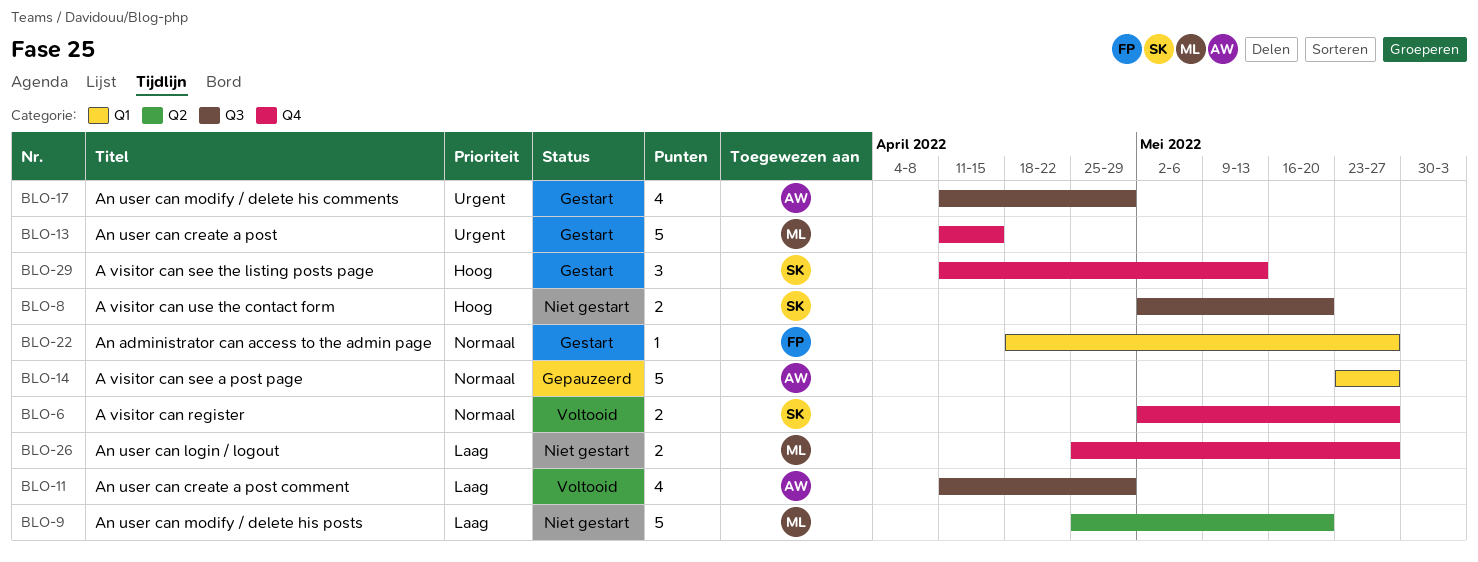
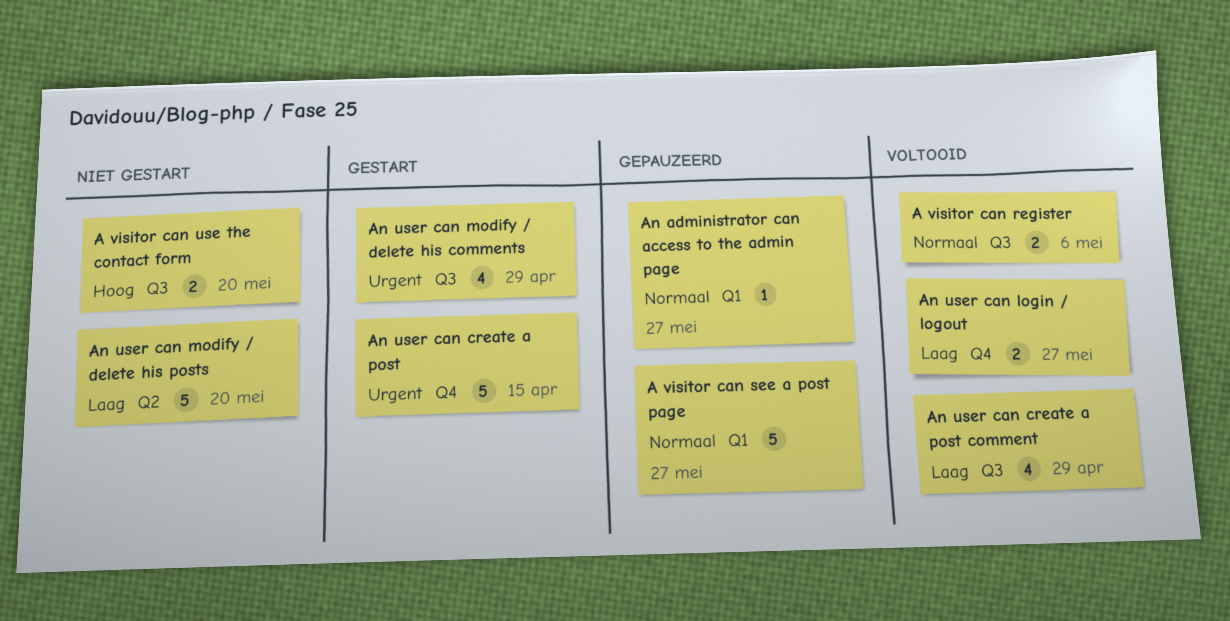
A visitor can register, label: Q4 -> Q3
A visitor can register, due: May 27 -> May 6
A visitor can see the listing posts page: present -> none
An administrator can access to the admin page, status: Gestart -> Gepauzeerd
An user can login / logout, status: Niet gestart -> Voltooid

